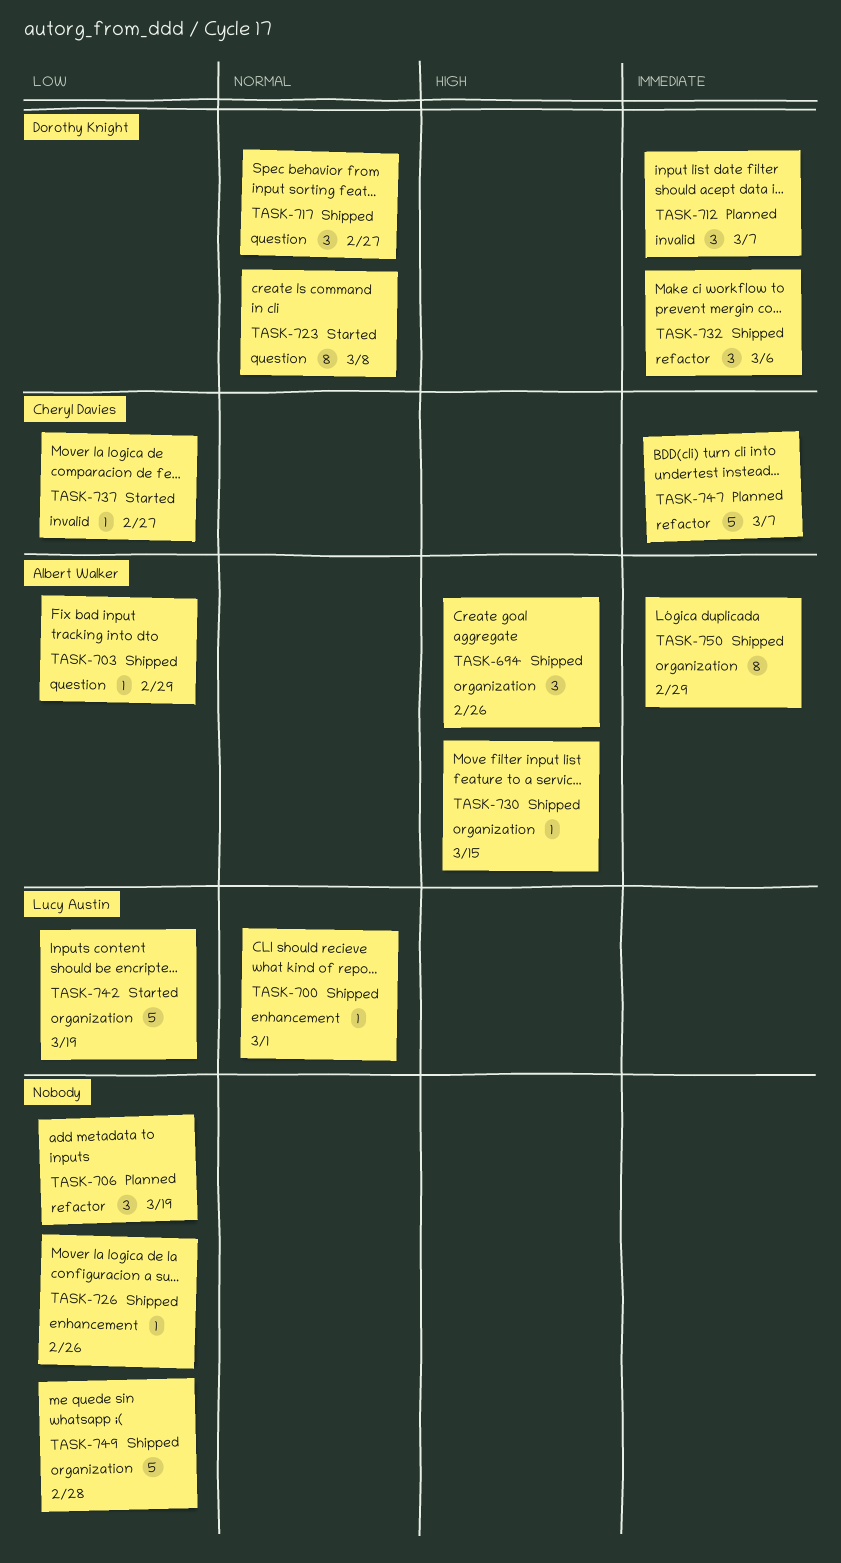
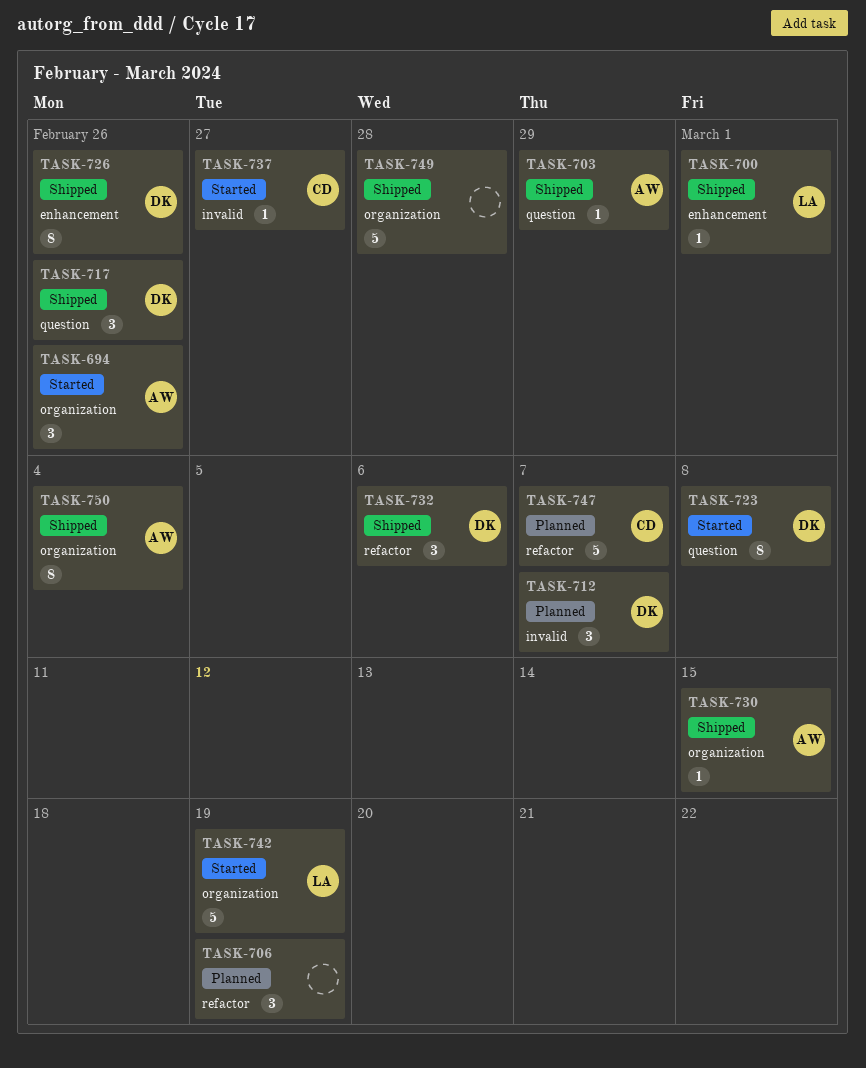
TASK-694, status: Shipped -> Started
TASK-717, due: Feb 27 -> Feb 26
TASK-726, owner: none -> Dorothy Knight
TASK-726, estimate: 1 -> 8
TASK-750, due: Feb 29 -> Mar 4

